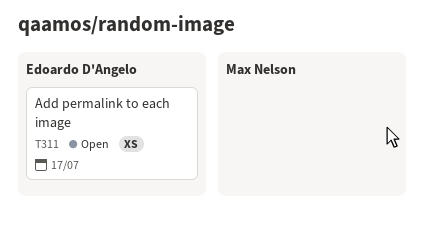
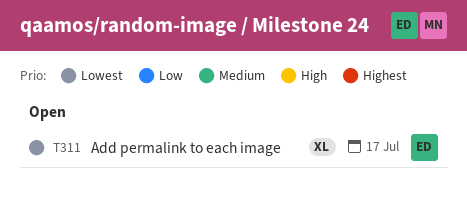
T311, estimate: XS -> XL

